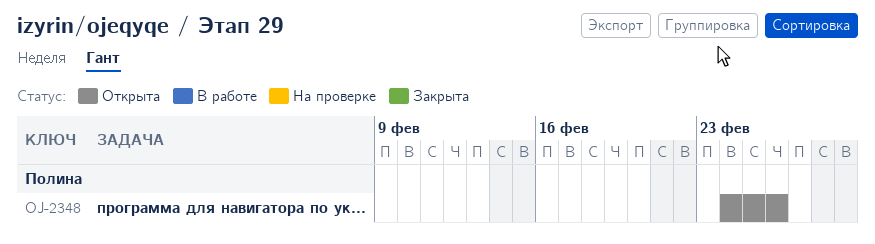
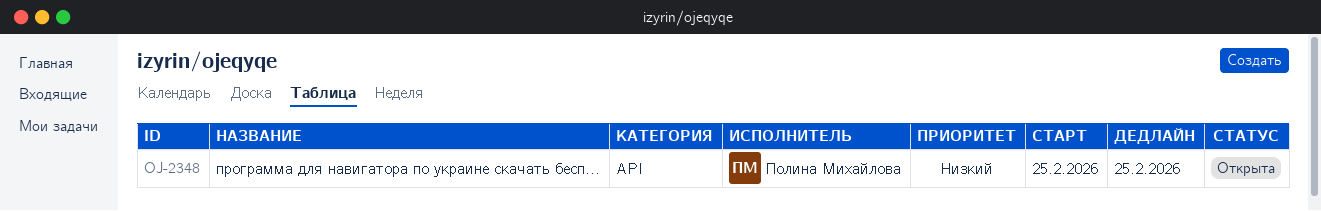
OJ-2348, start: Feb 24 -> Feb 25
OJ-2348, due: Feb 26 -> Feb 25

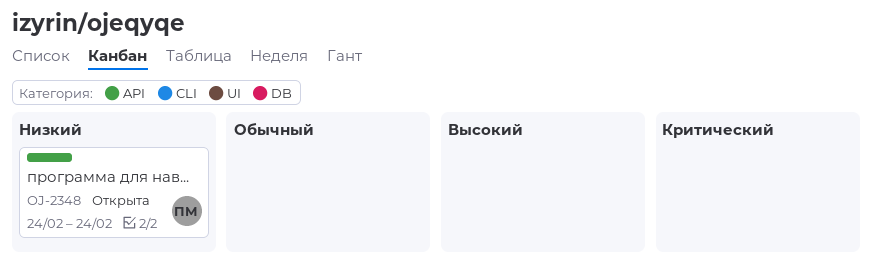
OJ-2348, start: Feb 25 -> Feb 24
OJ-2348, due: Feb 25 -> Feb 24

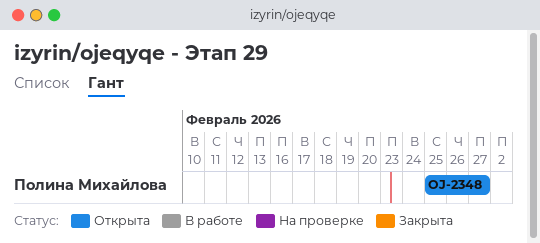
OJ-2348, start: Feb 24 -> Feb 25
OJ-2348, due: Feb 24 -> Feb 27

